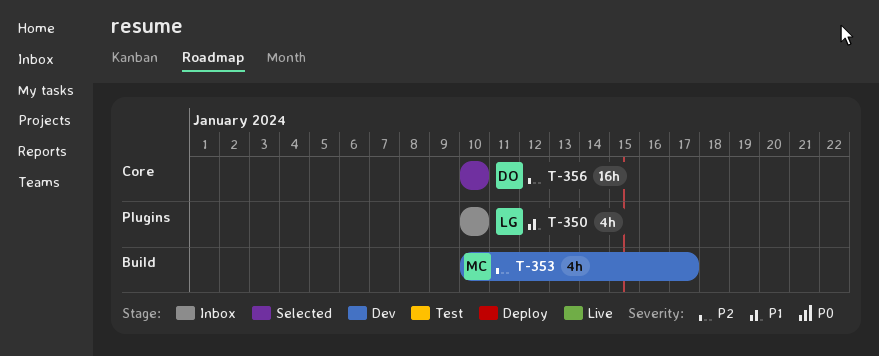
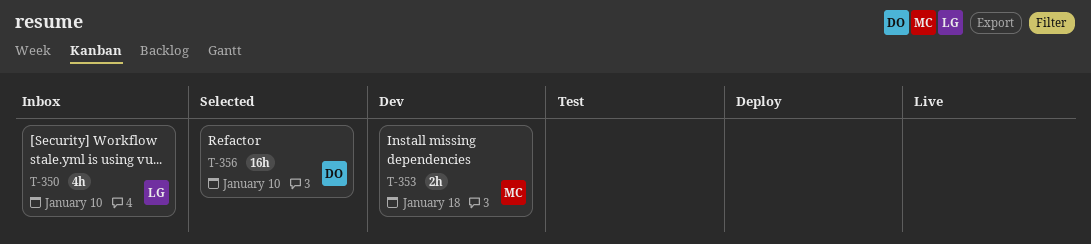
T-353, estimate: 4h -> 2h
T-353, due: Jan 17 -> Jan 18

